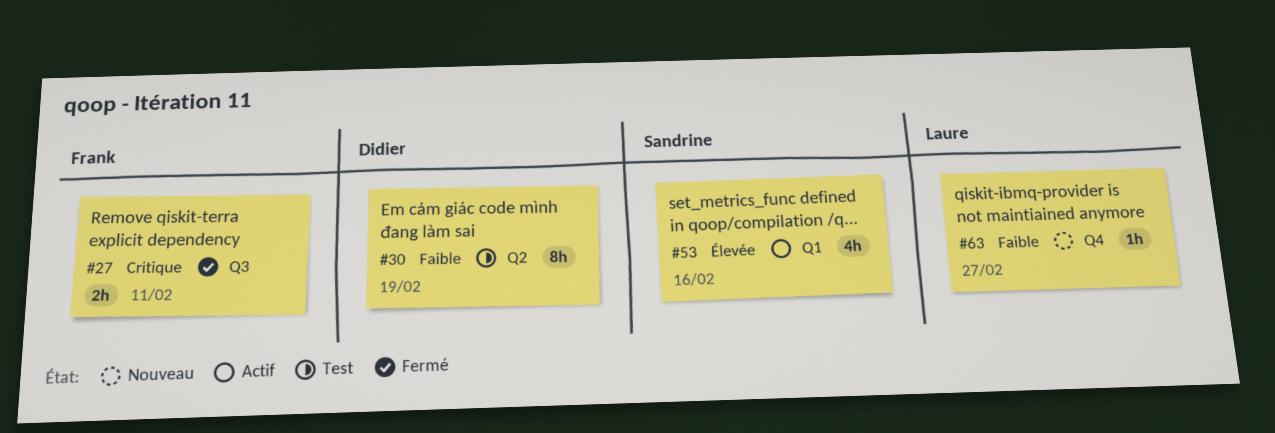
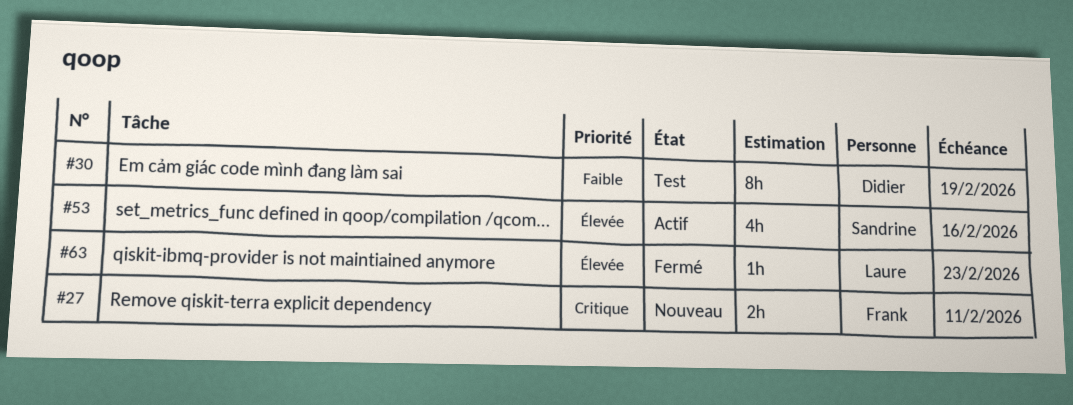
#27, status: Fermé -> Nouveau
#63, status: Nouveau -> Fermé
#63, priority: Faible -> Élevée
#63, due: Feb 27 -> Feb 23

